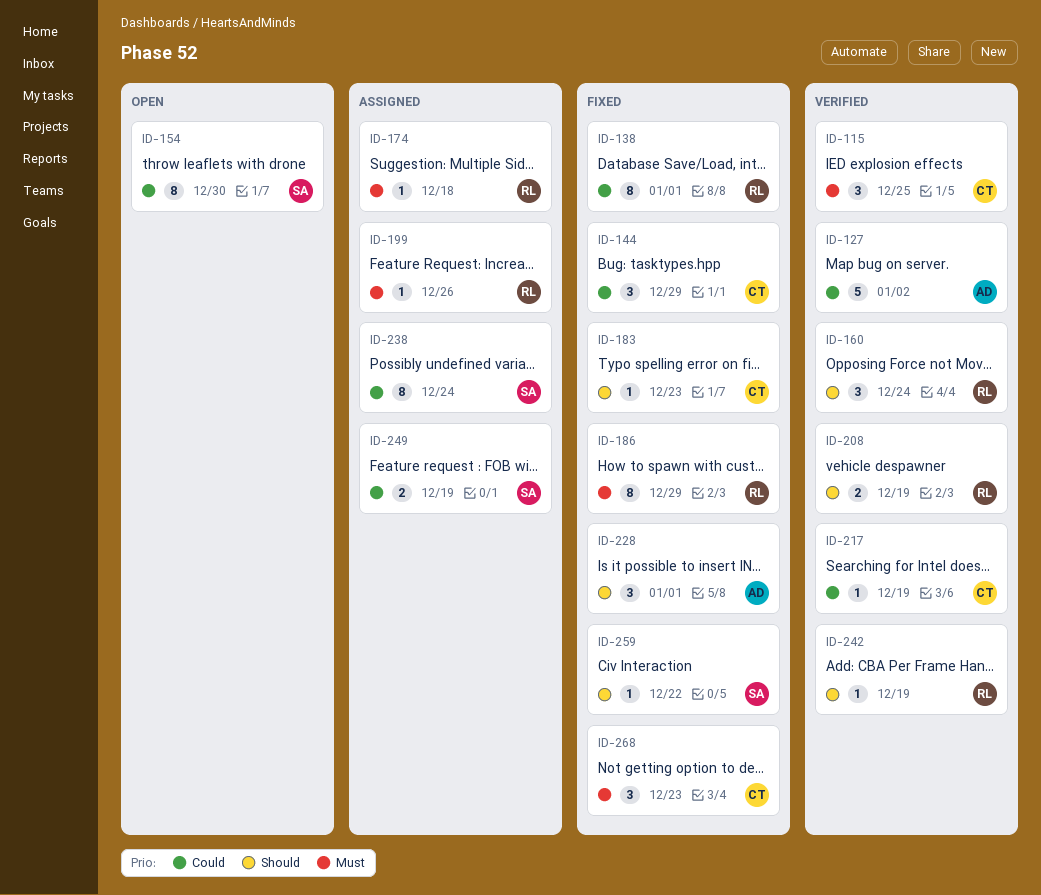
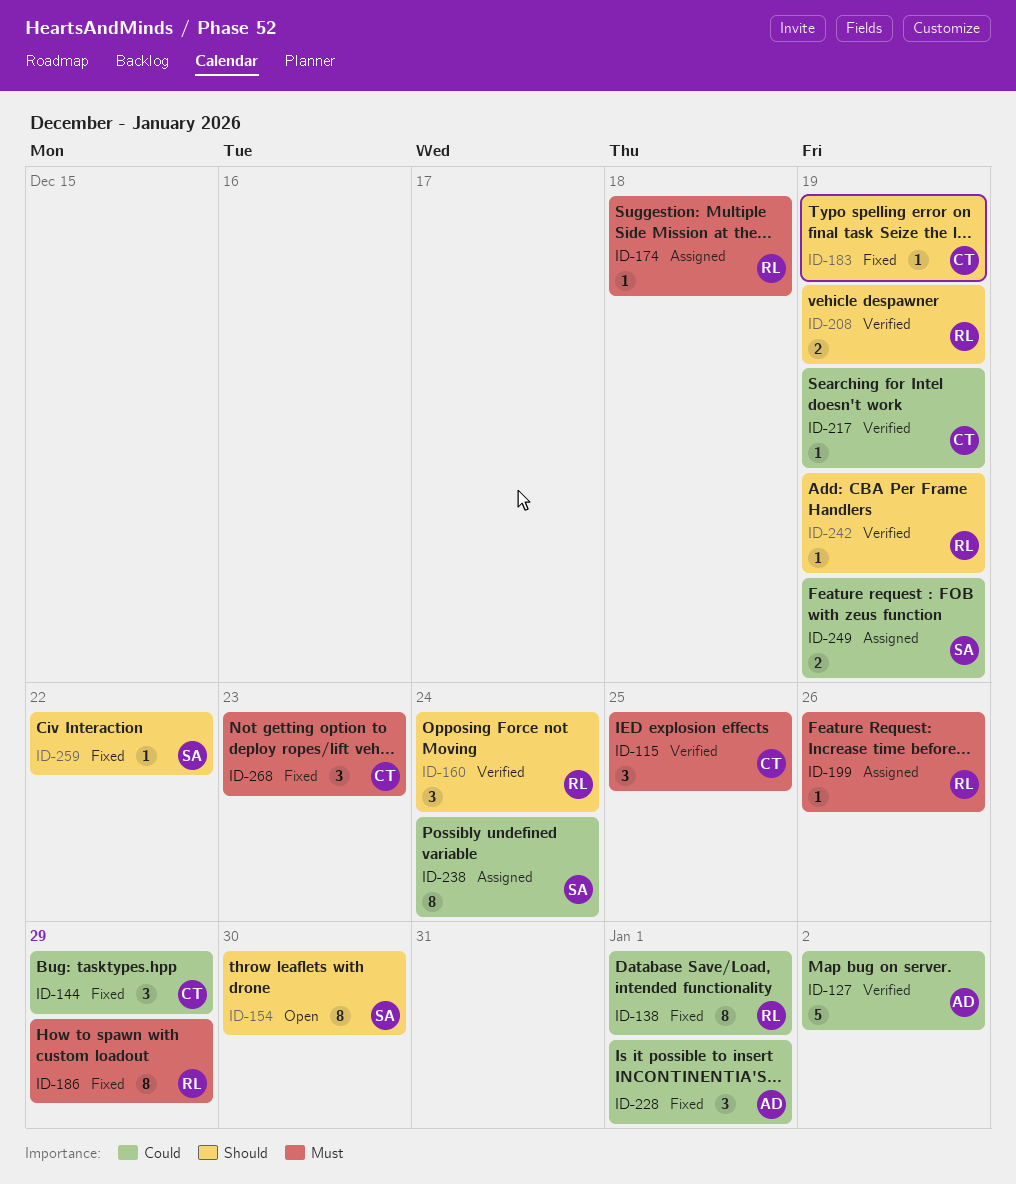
ID-154, priority: Could -> Should
ID-183, due: Dec 23 -> Dec 19
ID-228, priority: Should -> Could

